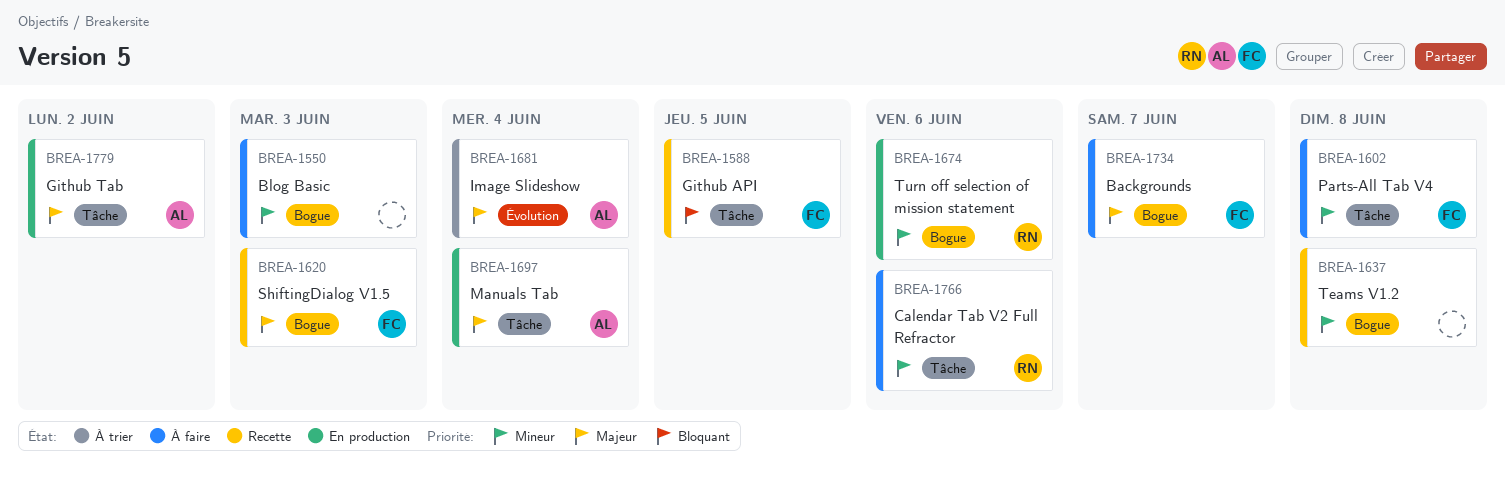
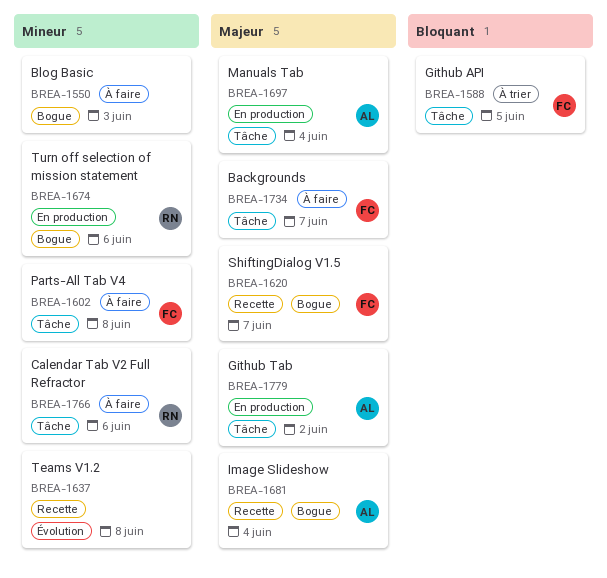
BREA-1588, status: Recette -> À trier
BREA-1620, due: Jun 3 -> Jun 7
BREA-1637, label: Bogue -> Évolution
BREA-1681, status: À trier -> Recette
BREA-1681, label: Évolution -> Bogue
BREA-1734, label: Bogue -> Tâche

